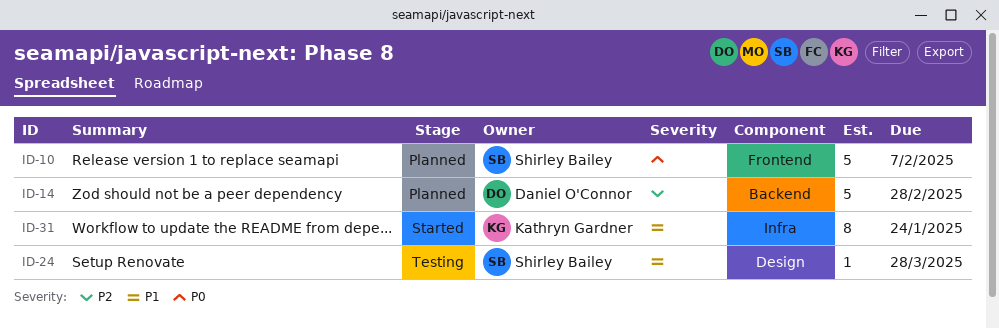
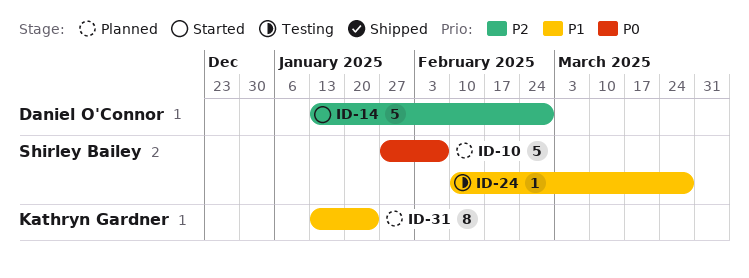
ID-14, status: Planned -> Started
ID-31, status: Started -> Planned

